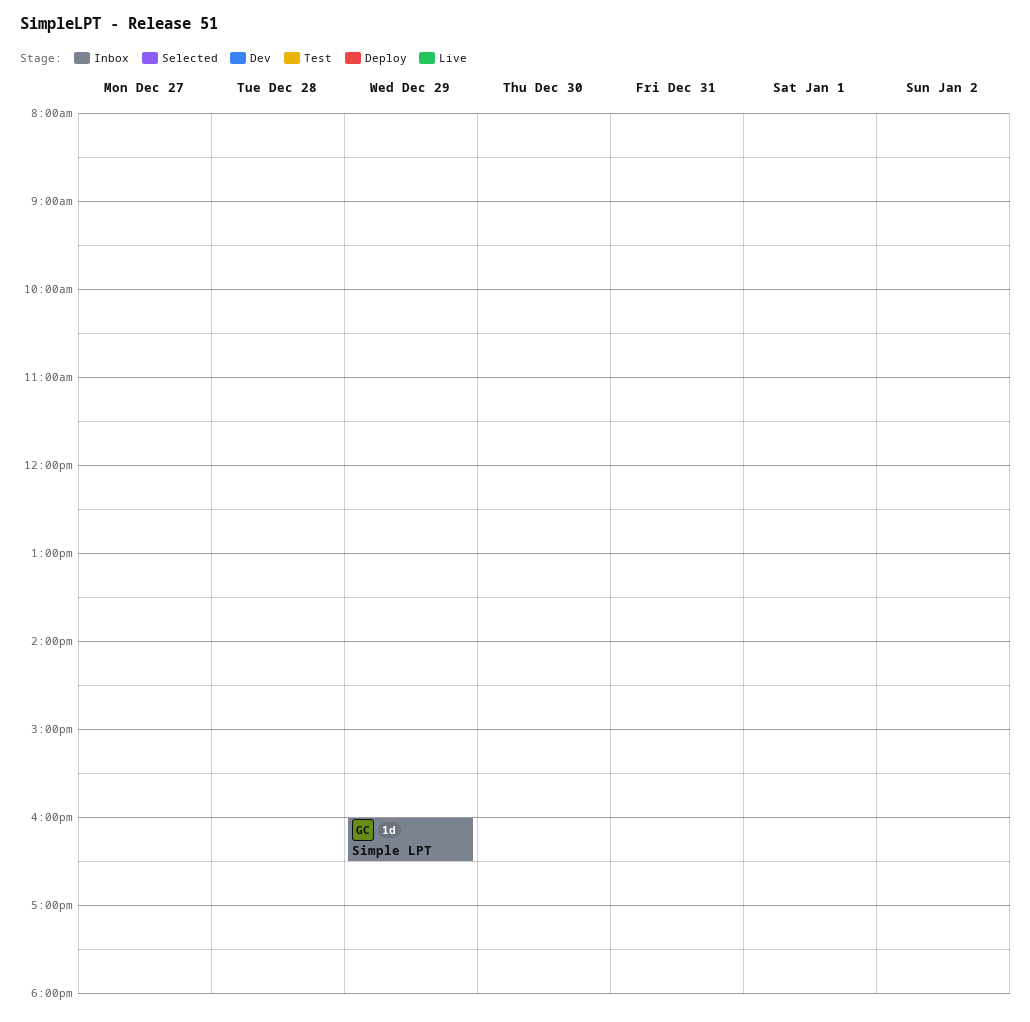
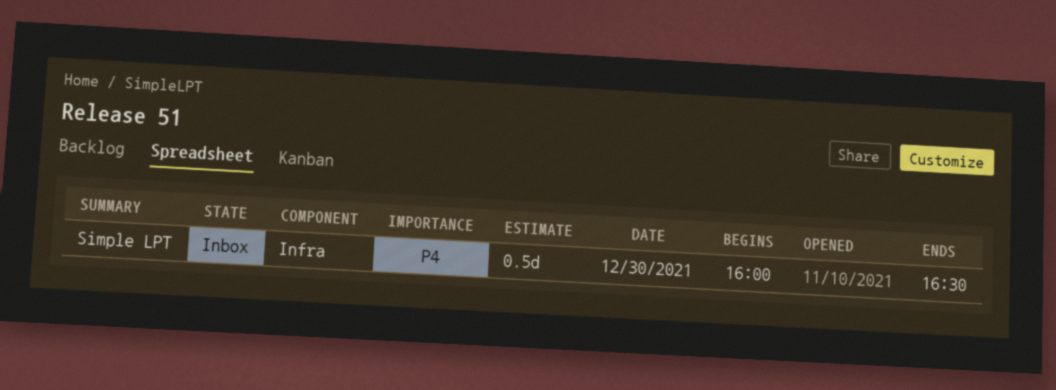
Simple LPT, estimate: 1d -> 0.5d
Simple LPT, day: Dec 29 -> Dec 30

